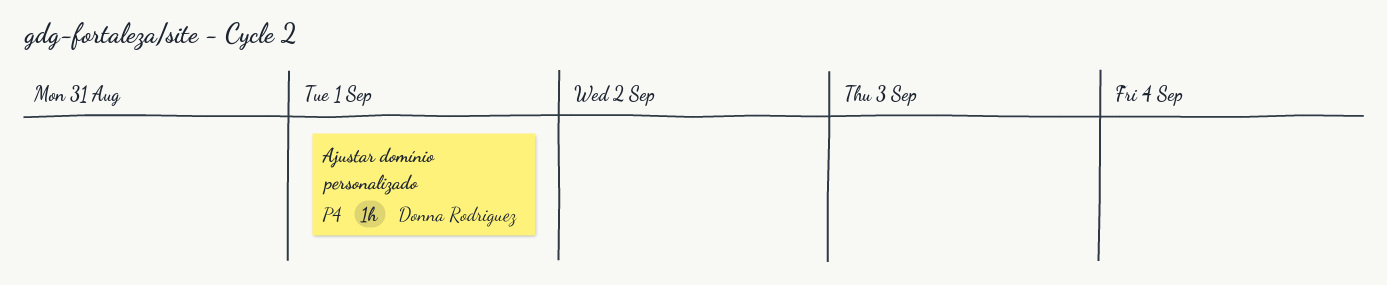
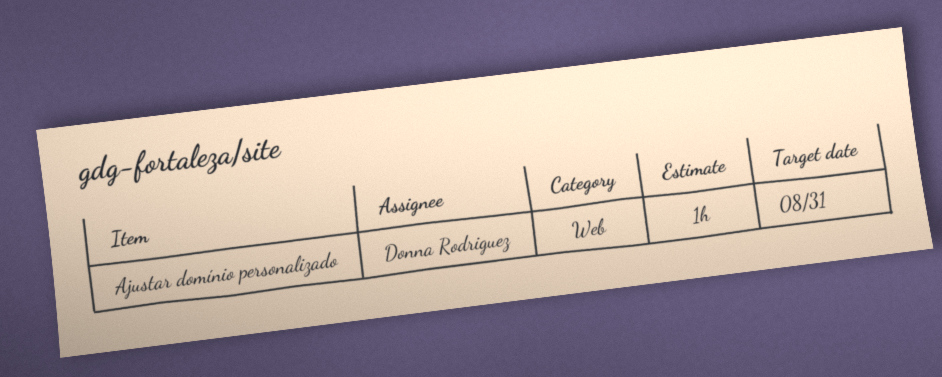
Ajustar domínio personalizado, due: Sep 1 -> Aug 31

